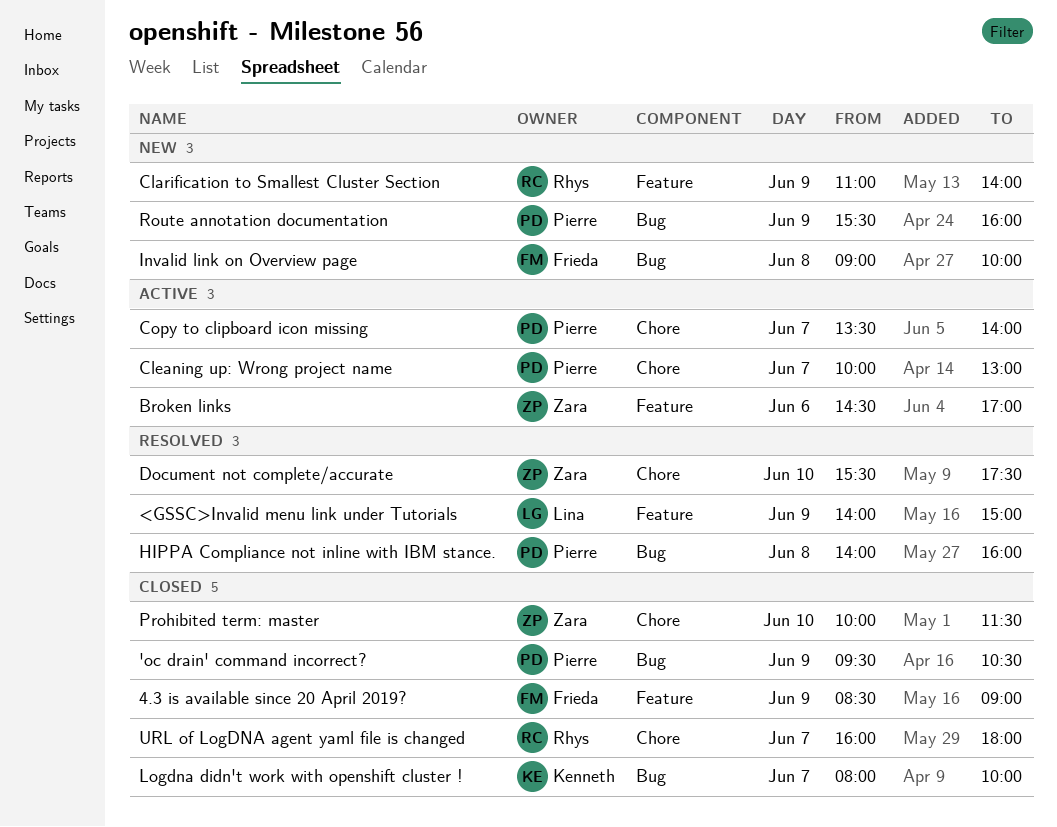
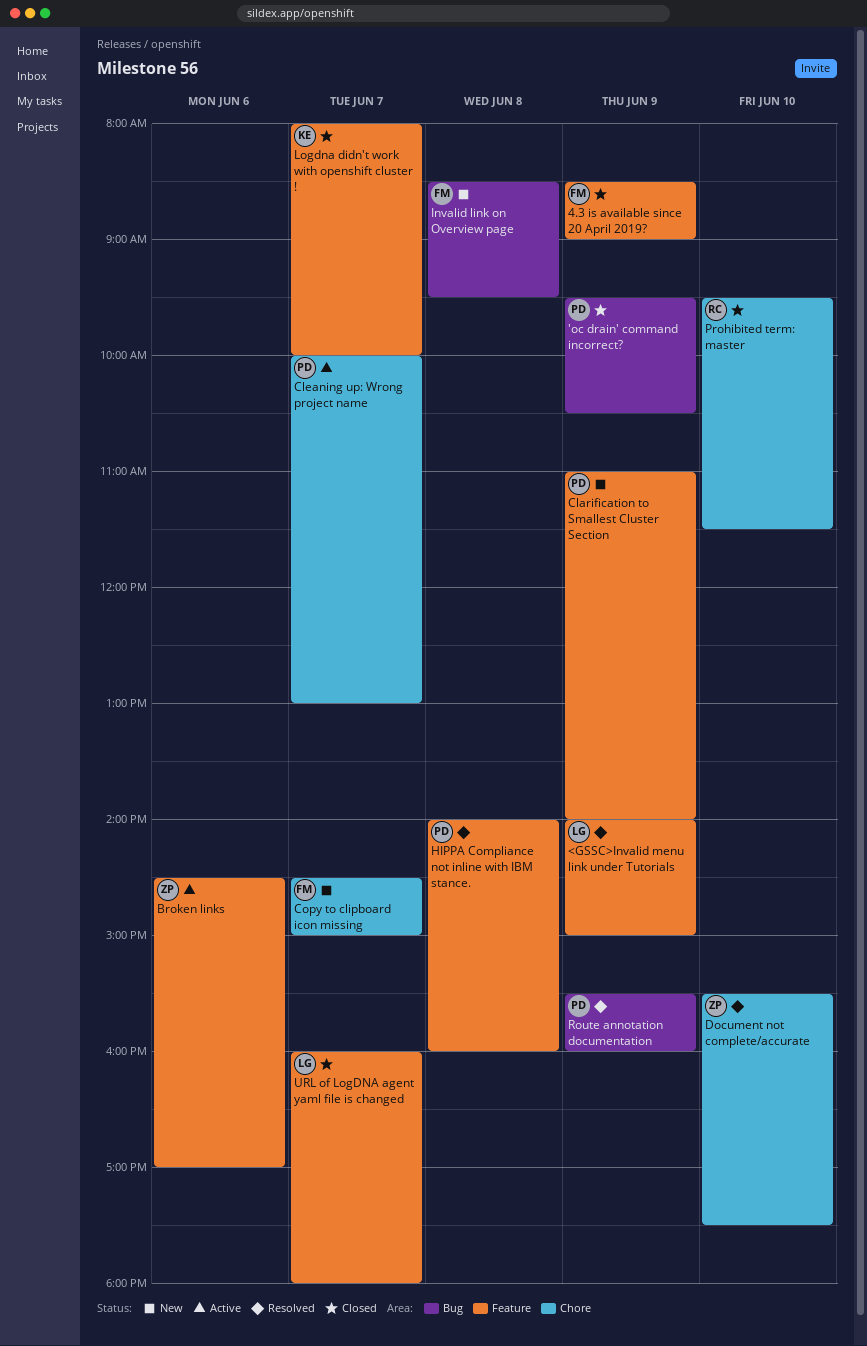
Clarification to Smallest Cluster Section, owner: Rhys -> Pierre
Copy to clipboard icon missing, status: Active -> New
Copy to clipboard icon missing, owner: Pierre -> Frieda
Copy to clipboard icon missing, begins: 13:30 -> 14:30
Copy to clipboard icon missing, ends: 14:00 -> 15:00
HIPPA Compliance not inline with IBM stance., label: Bug -> Feature
Invalid link on Overview page, begins: 09:00 -> 08:30
Invalid link on Overview page, ends: 10:00 -> 09:30
Logdna didn't work with openshift cluster !, label: Bug -> Feature
Prohibited term: master, owner: Zara -> Rhys
Prohibited term: master, begins: 10:00 -> 09:30
Route annotation documentation, status: New -> Resolved
URL of LogDNA agent yaml file is changed, owner: Rhys -> Lina
URL of LogDNA agent yaml file is changed, label: Chore -> Feature

